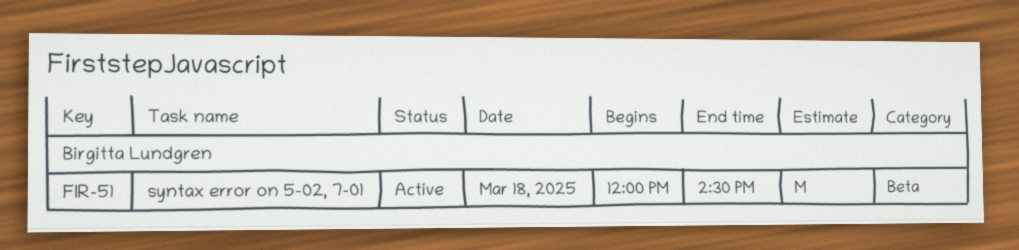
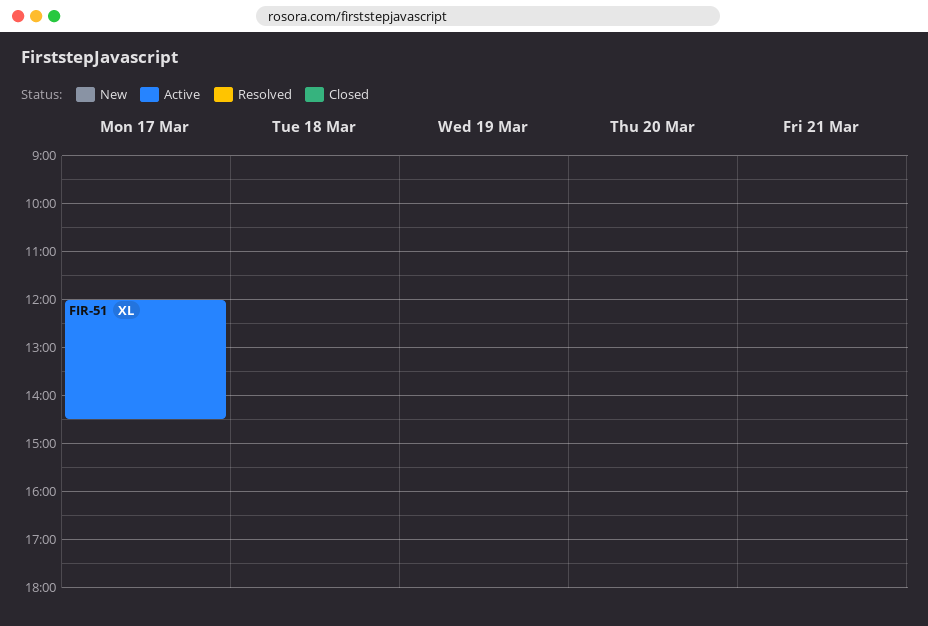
FIR-51, estimate: M -> XL
FIR-51, day: Mar 18 -> Mar 17

